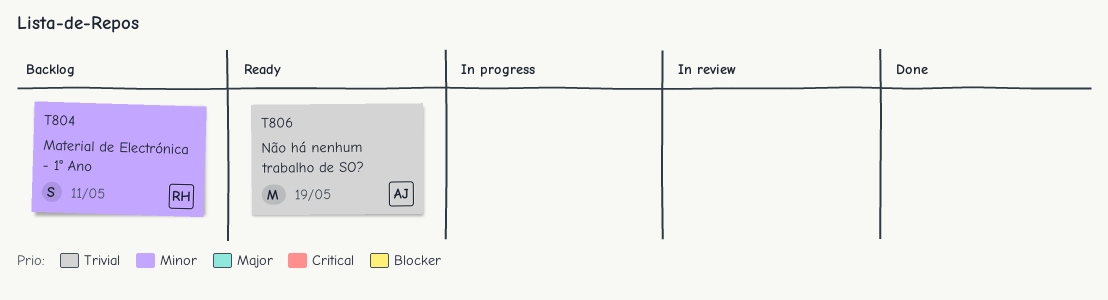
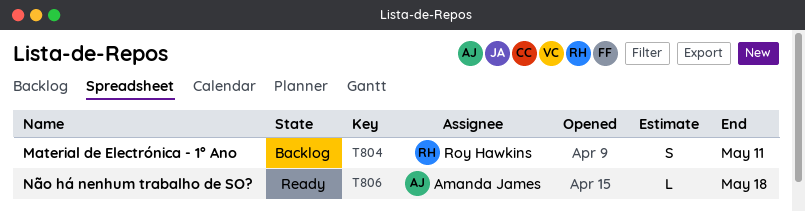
T806, estimate: M -> L
T806, due: May 19 -> May 18

